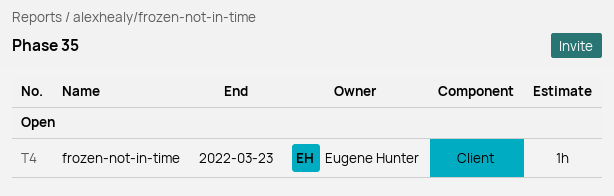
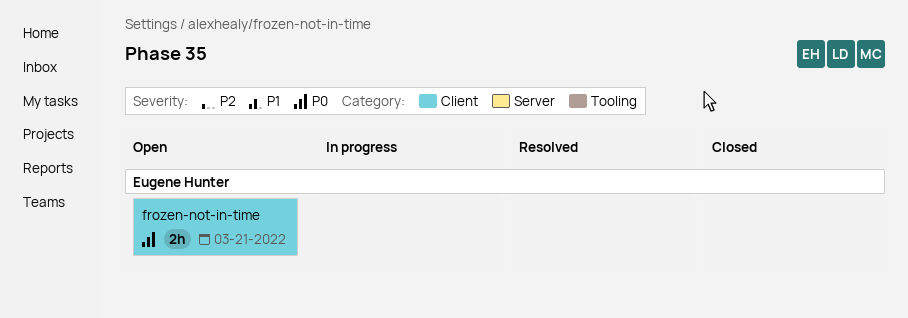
frozen-not-in-time, estimate: 1h -> 2h
frozen-not-in-time, due: Mar 23 -> Mar 21

